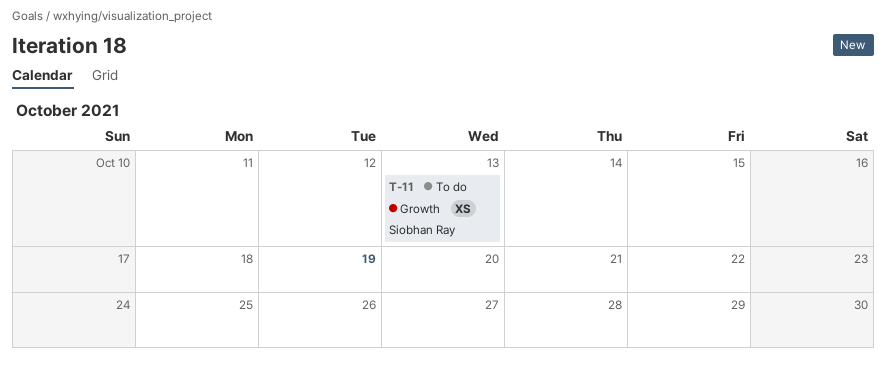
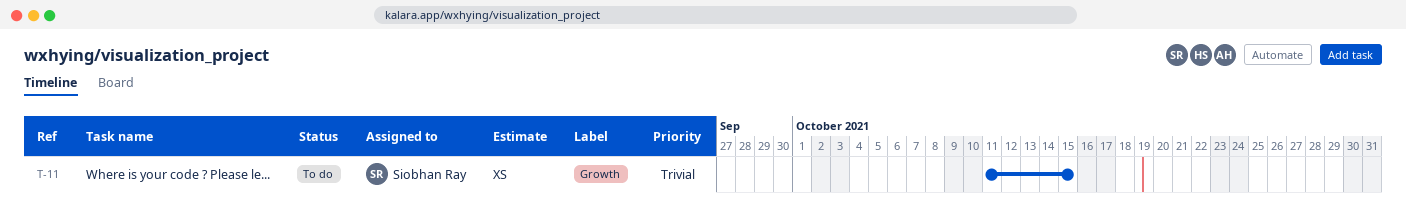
T-11, due: Oct 13 -> Oct 15

